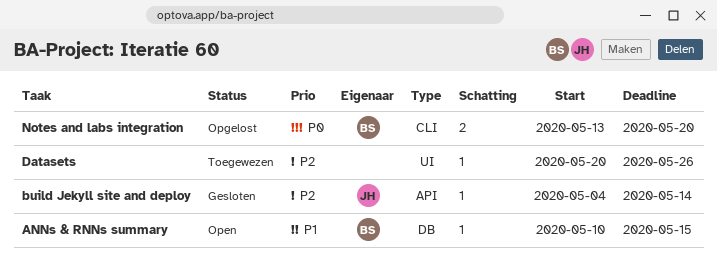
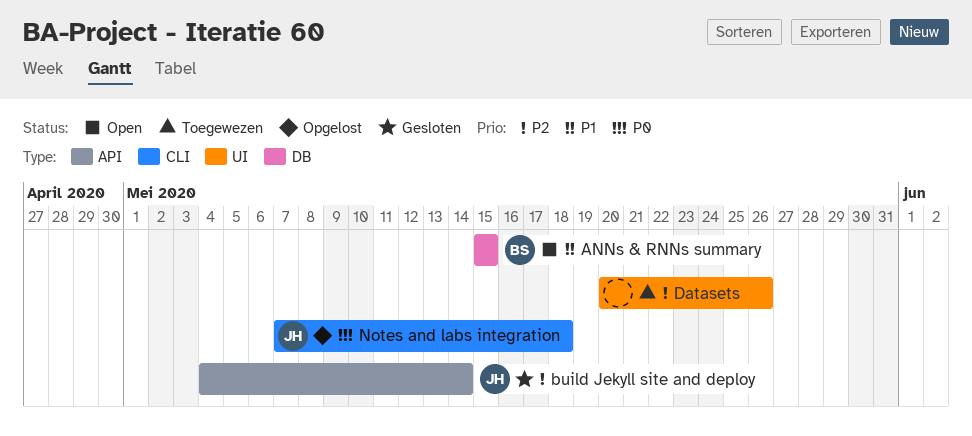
ANNs & RNNs summary, start: May 10 -> May 15
Notes and labs integration, owner: BS -> JH
Notes and labs integration, start: May 13 -> May 7
Notes and labs integration, due: May 20 -> May 18

